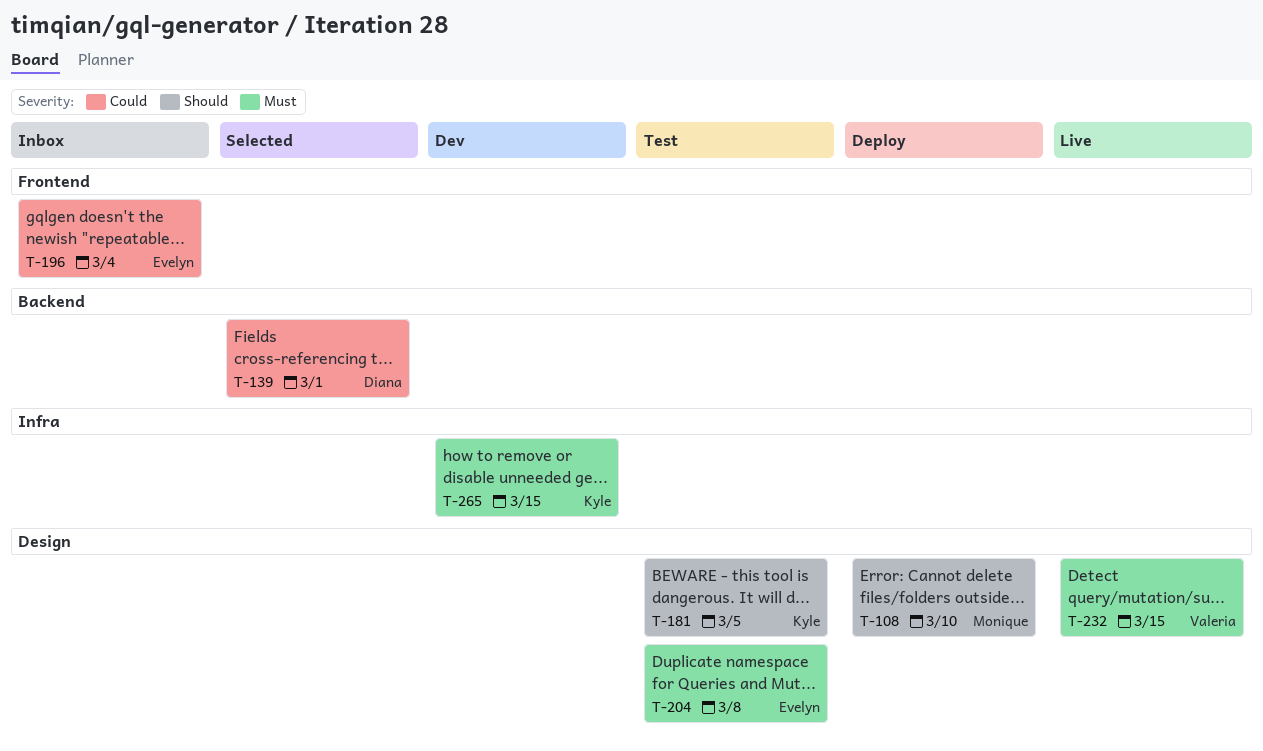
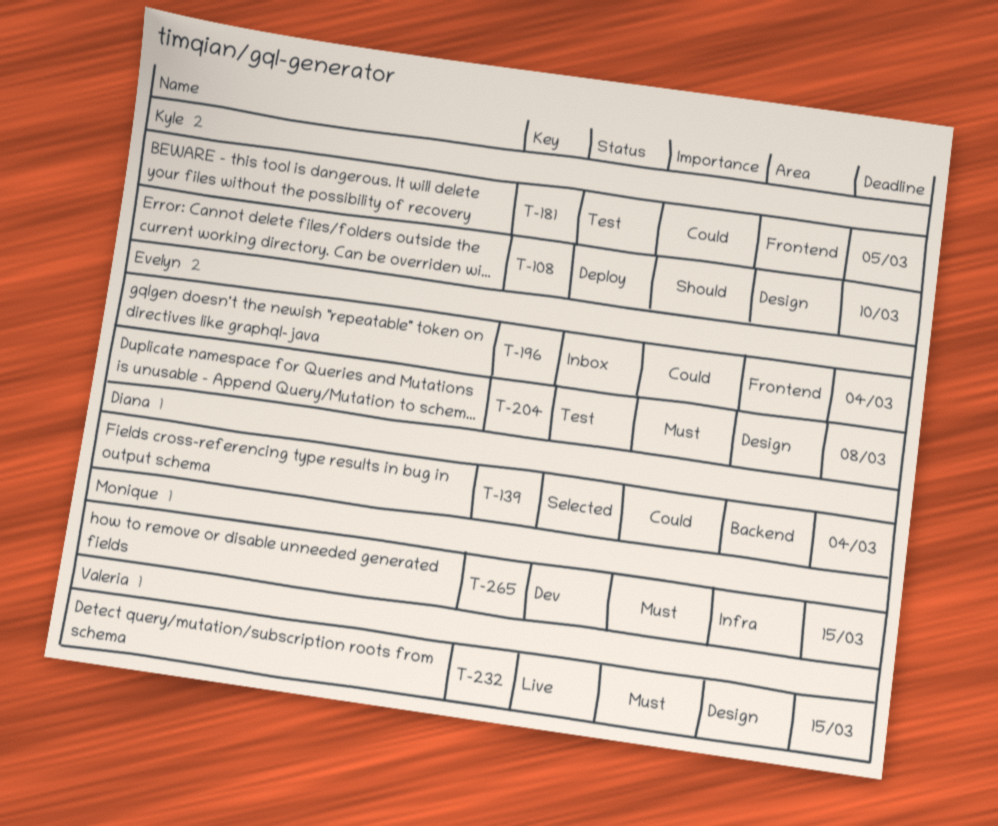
T-108, owner: Monique -> Kyle
T-139, due: Mar 1 -> Mar 4
T-181, priority: Should -> Could
T-181, label: Design -> Frontend
T-265, owner: Kyle -> Monique

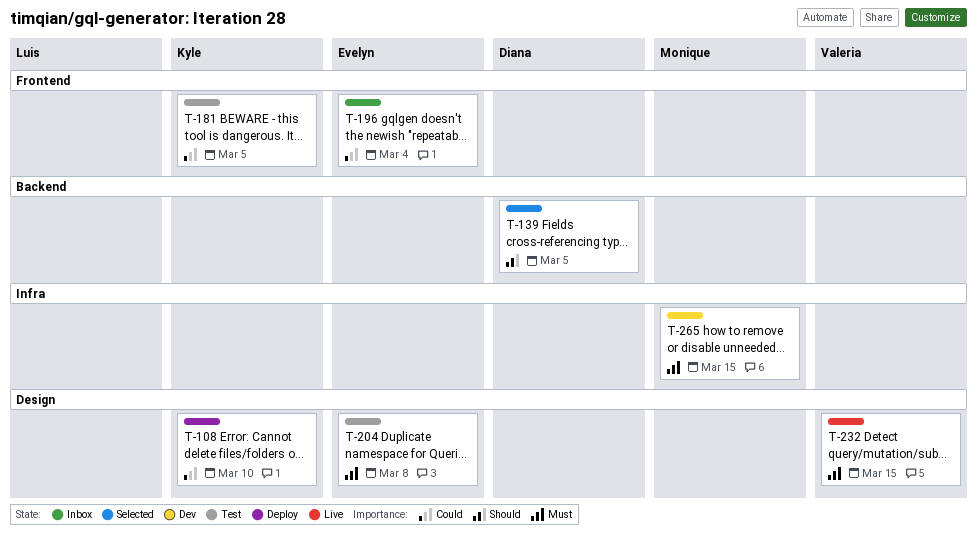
T-108, priority: Should -> Could
T-139, priority: Could -> Should
T-139, due: Mar 4 -> Mar 5

